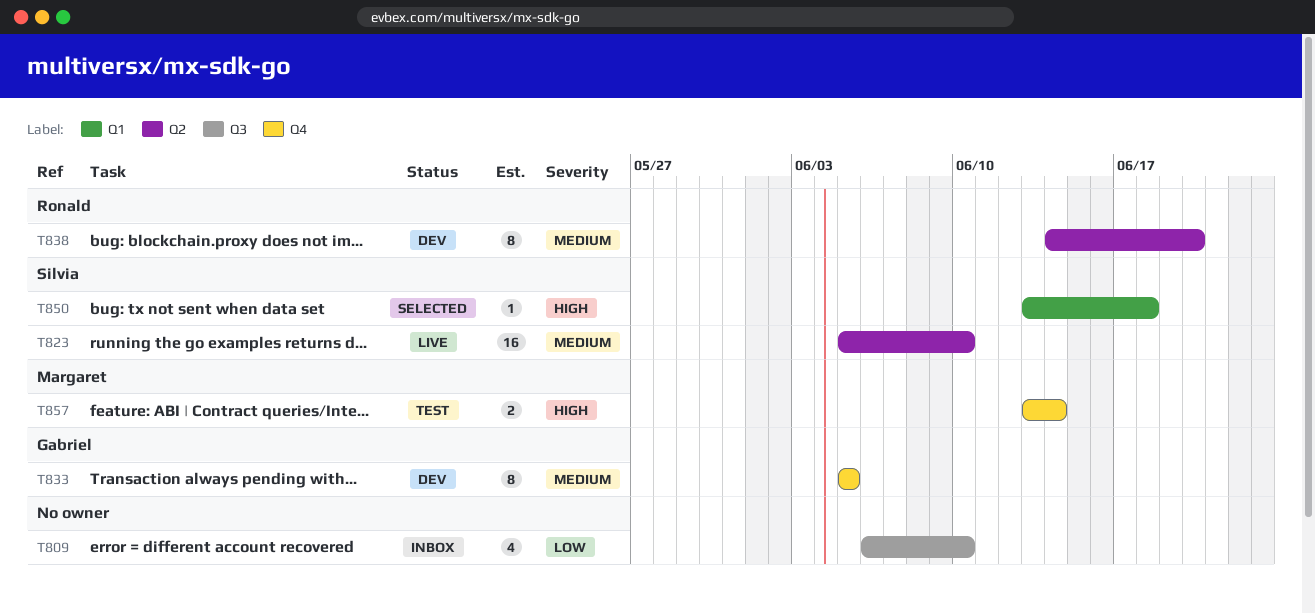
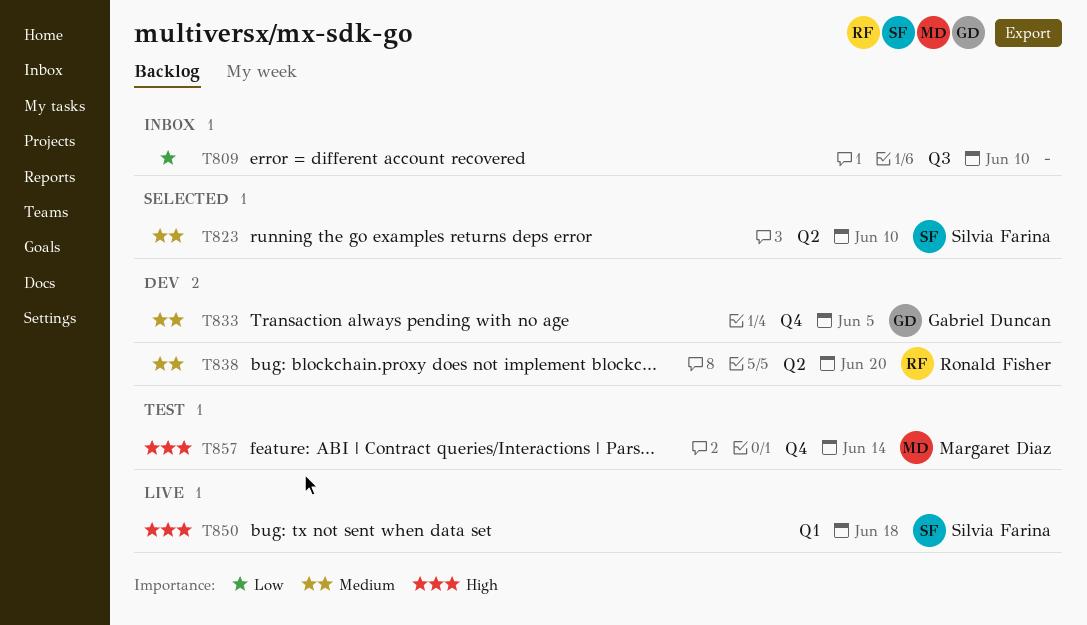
T823, status: Live -> Selected
T850, status: Selected -> Live

